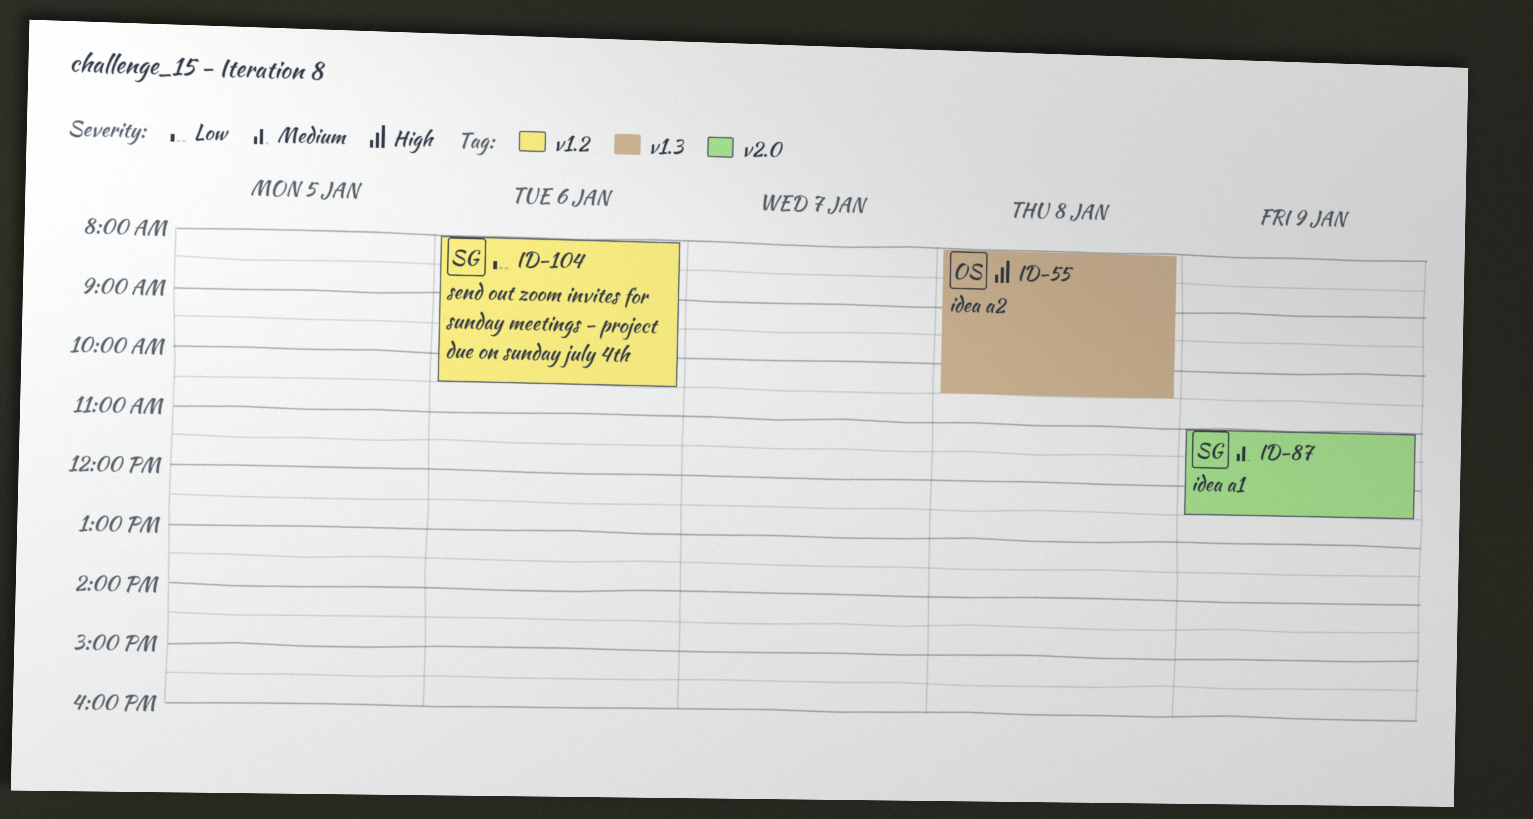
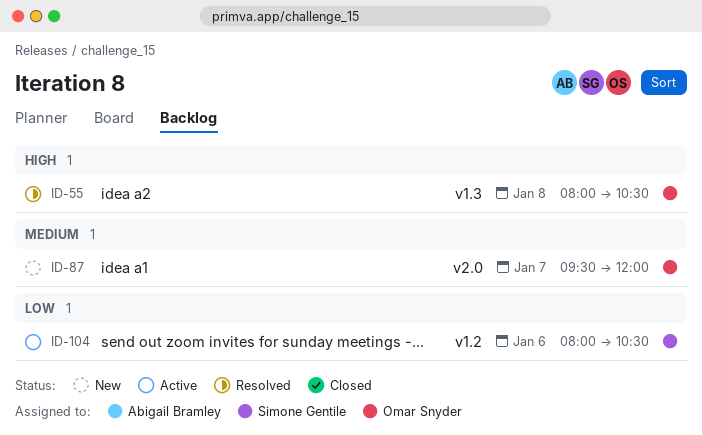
ID-87, owner: Simone Gentile -> Omar Snyder
ID-87, day: Jan 9 -> Jan 7
ID-87, begins: 11:00 -> 09:30
ID-87, ends: 12:30 -> 12:00

